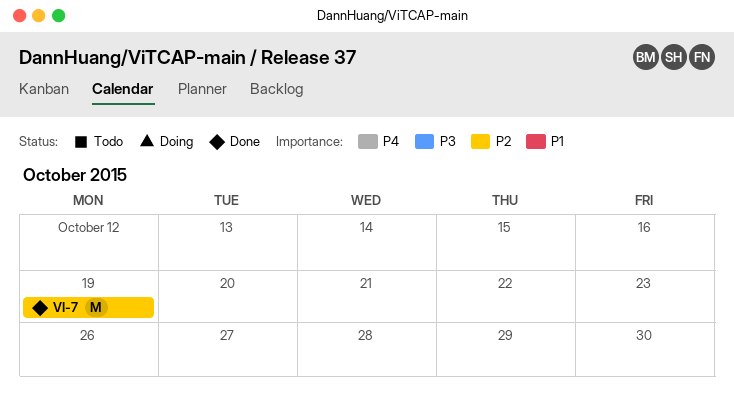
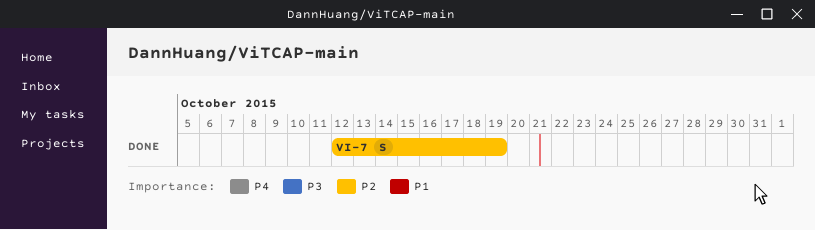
VI-7, estimate: M -> S
VI-7, start: Oct 19 -> Oct 12

